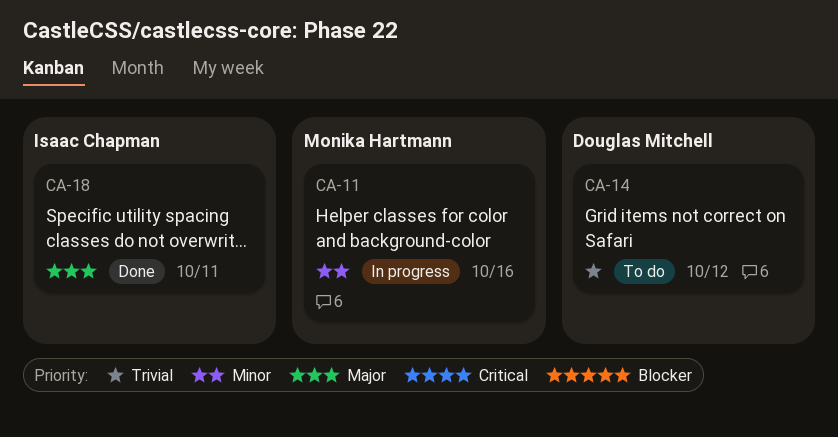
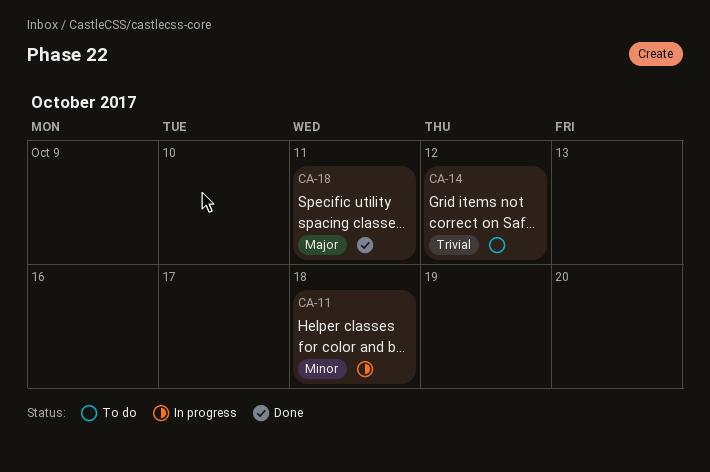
CA-11, due: Oct 16 -> Oct 18

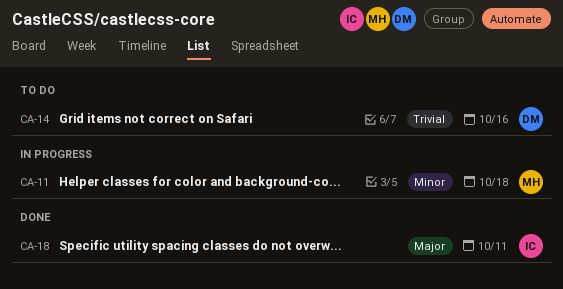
CA-14, due: Oct 12 -> Oct 16

